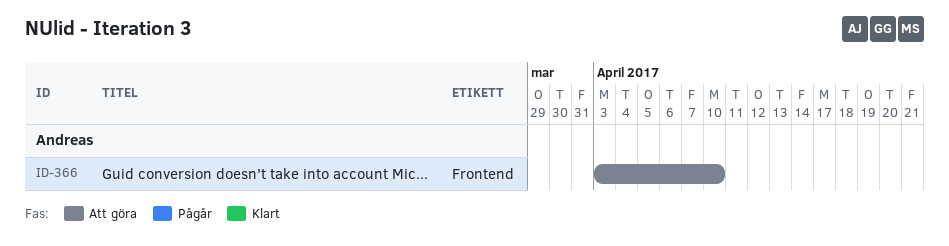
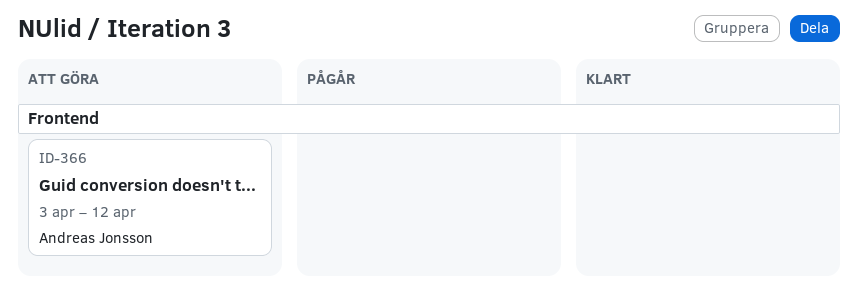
ID-366, due: Apr 10 -> Apr 12

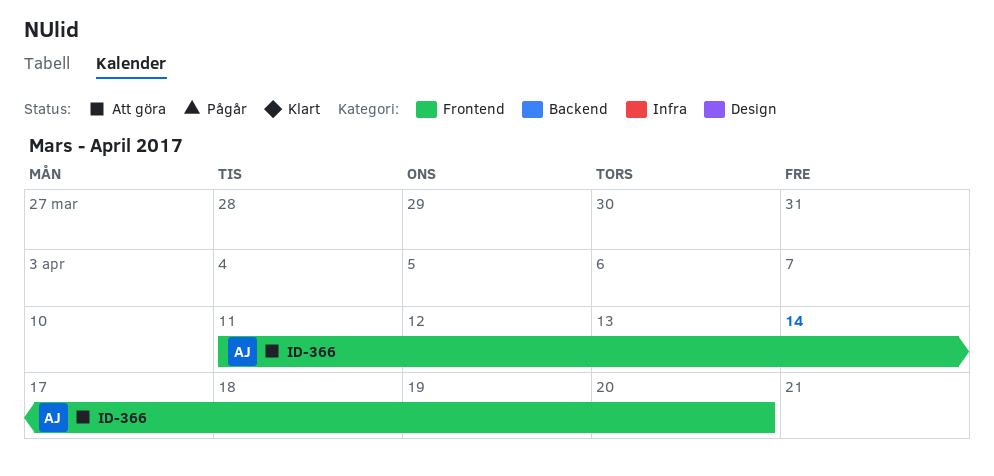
ID-366, start: Apr 3 -> Apr 11
ID-366, due: Apr 12 -> Apr 20

